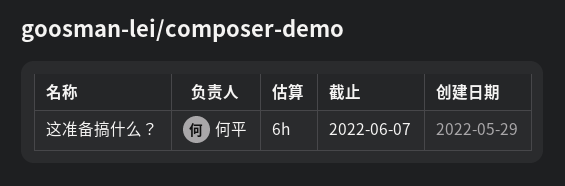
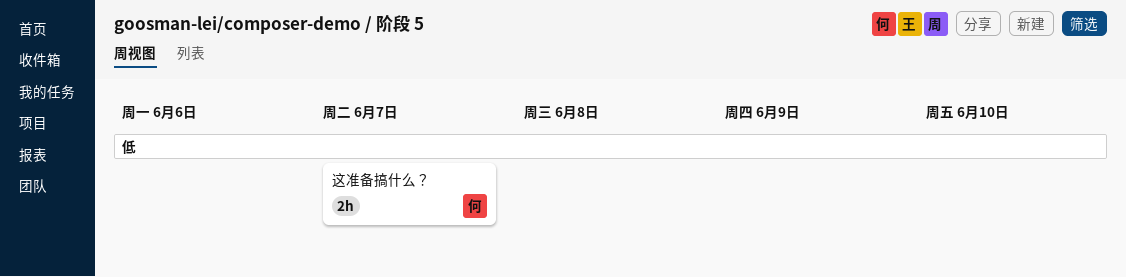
这准备搞什么？, estimate: 6h -> 2h

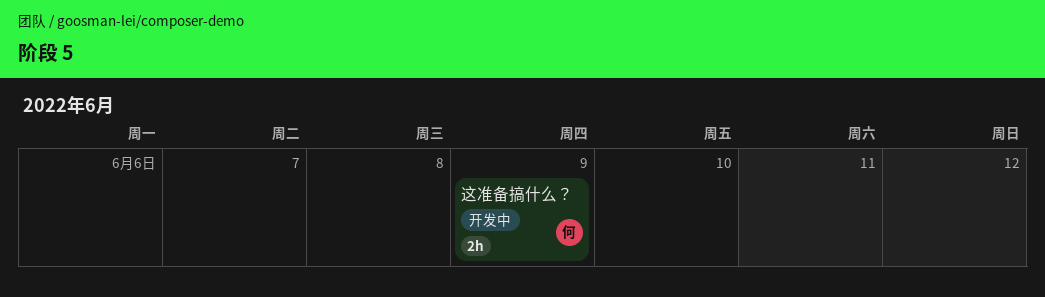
这准备搞什么？, due: Jun 7 -> Jun 9

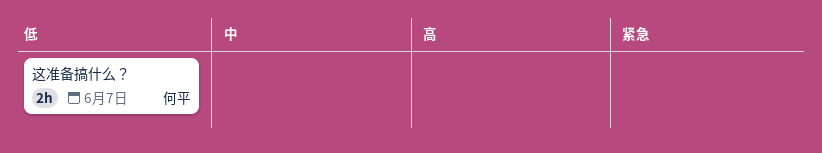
这准备搞什么？, due: Jun 9 -> Jun 7

